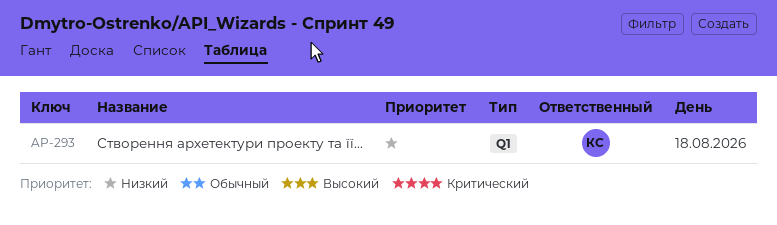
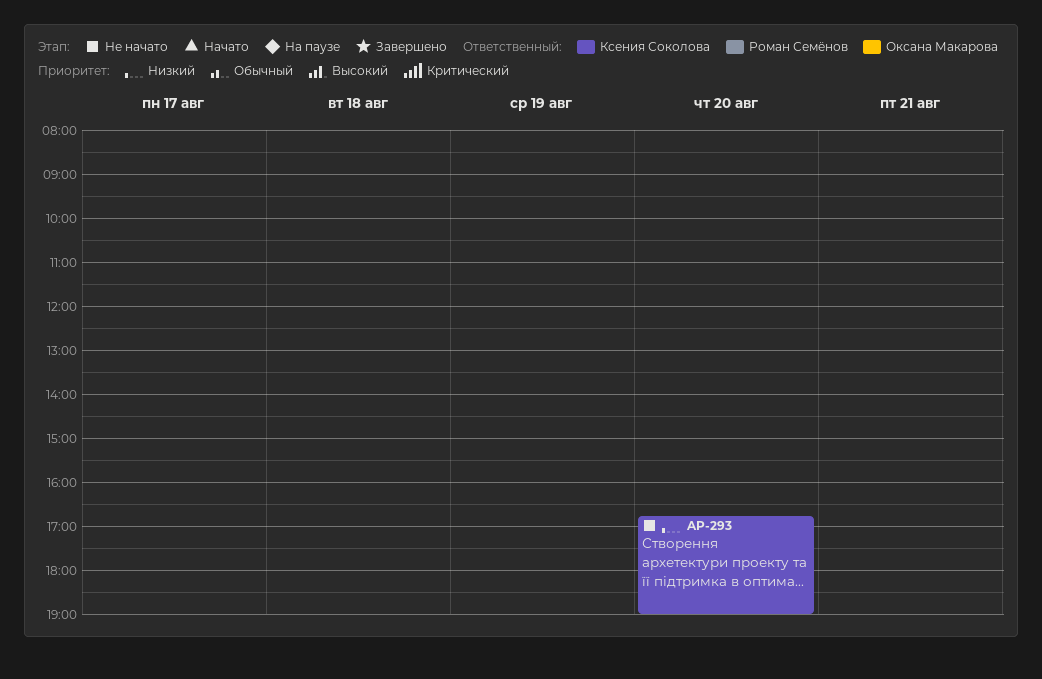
AP-293, day: Aug 18 -> Aug 20

